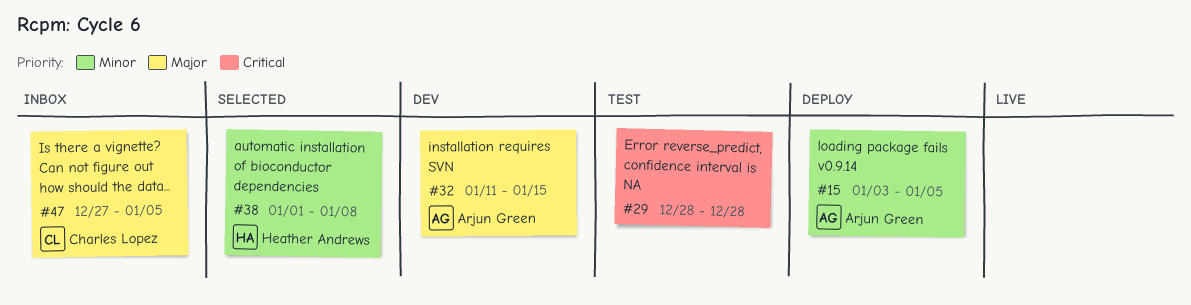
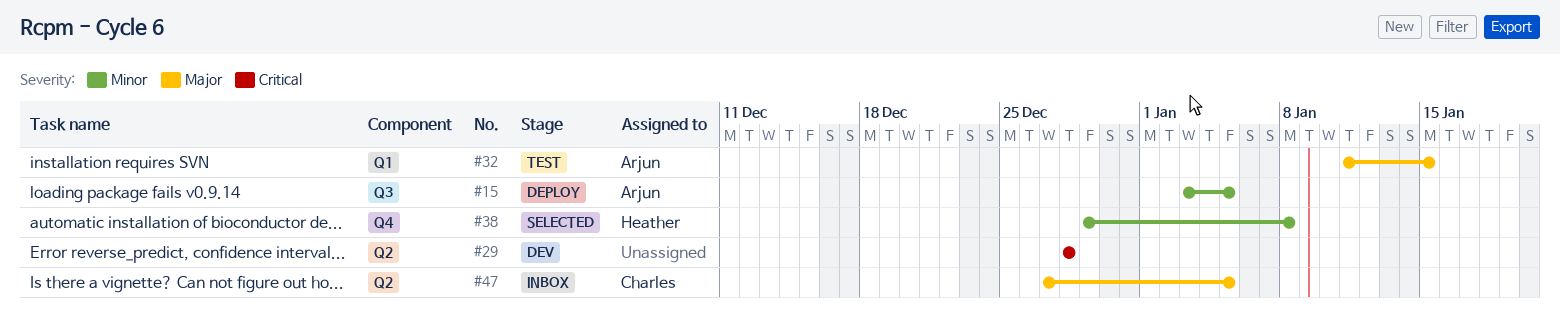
#29, status: Test -> Dev
#32, status: Dev -> Test
#38, start: Jan 1 -> Dec 29

